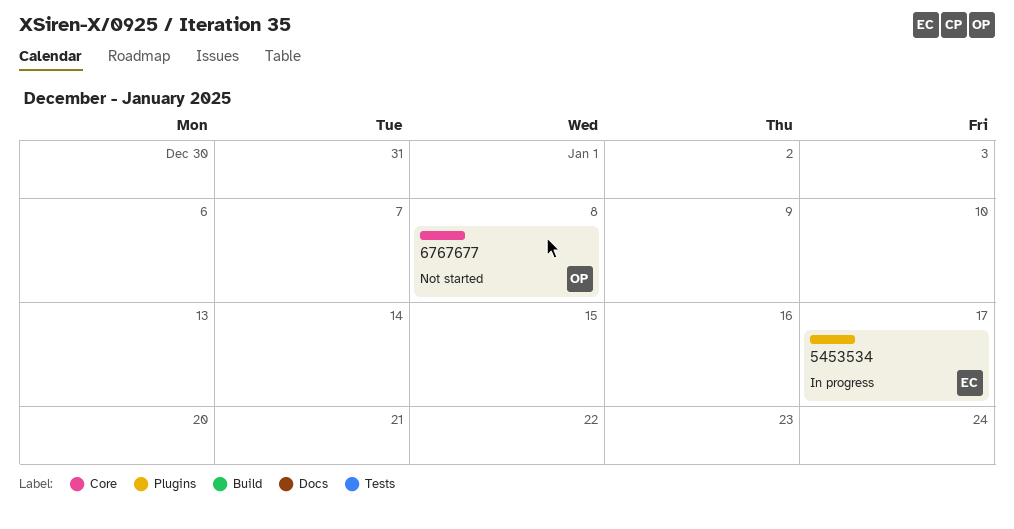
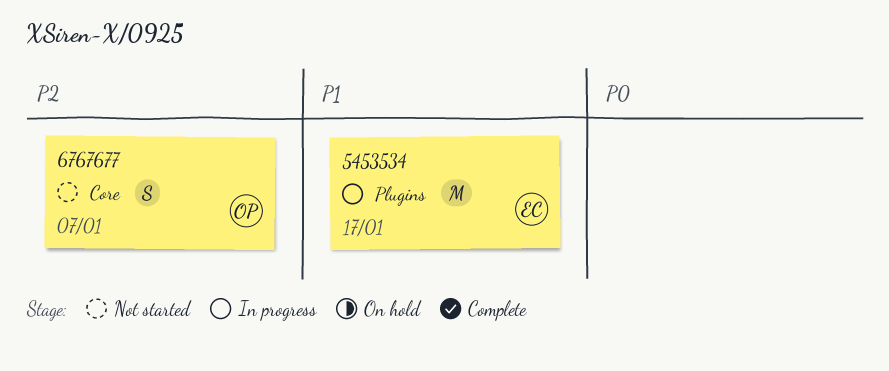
6767677, due: Jan 8 -> Jan 7

